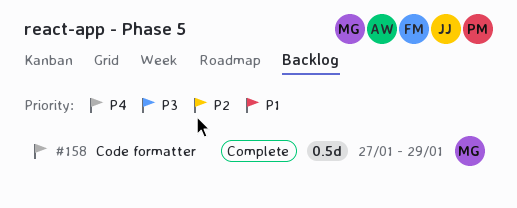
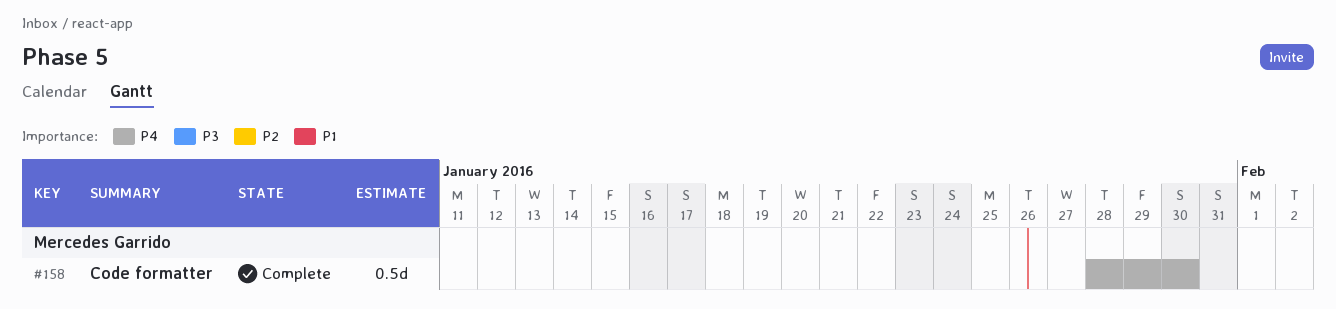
#158, start: Jan 27 -> Jan 28
#158, due: Jan 29 -> Jan 30

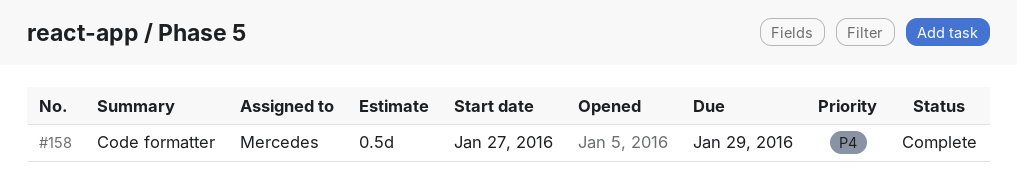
#158, start: Jan 28 -> Jan 27
#158, due: Jan 30 -> Jan 29

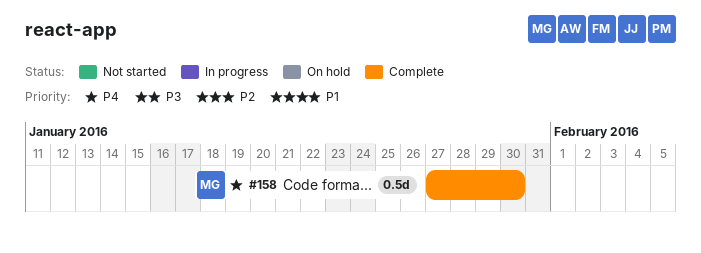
#158, due: Jan 29 -> Jan 30

